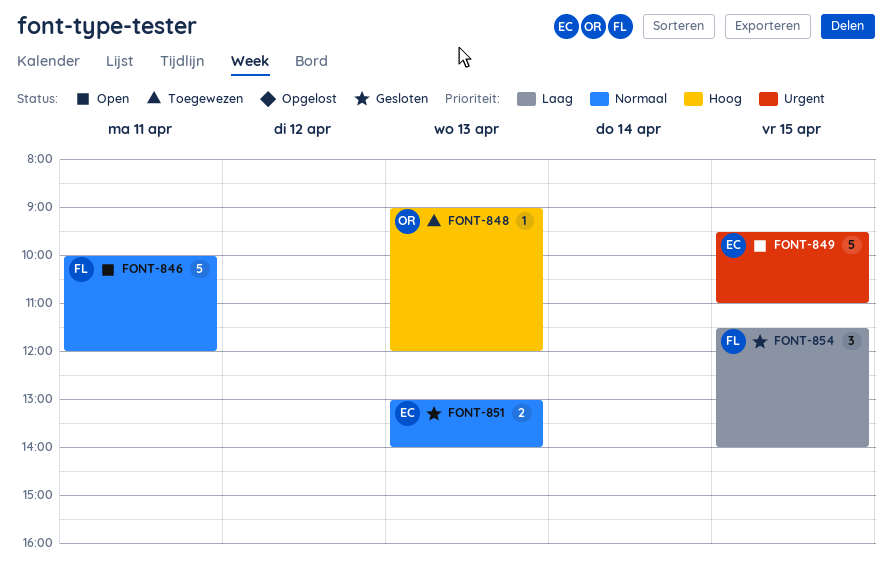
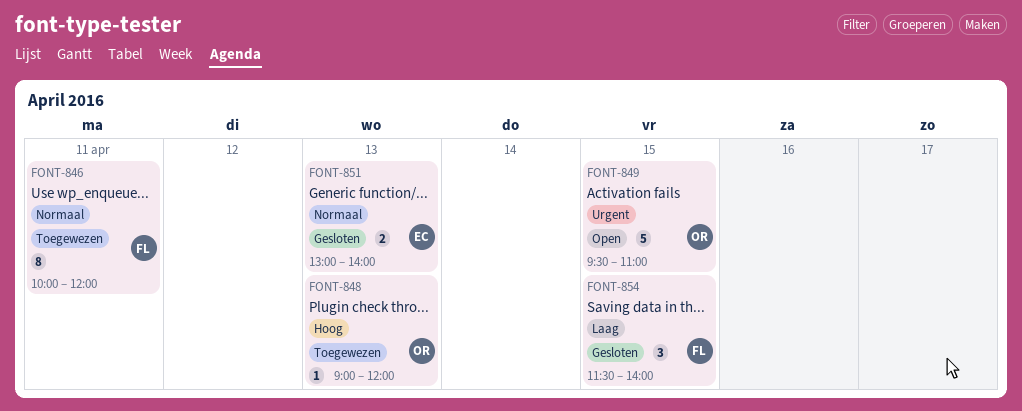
FONT-846, status: Open -> Toegewezen
FONT-846, estimate: 5 -> 8
FONT-849, owner: EC -> OR

